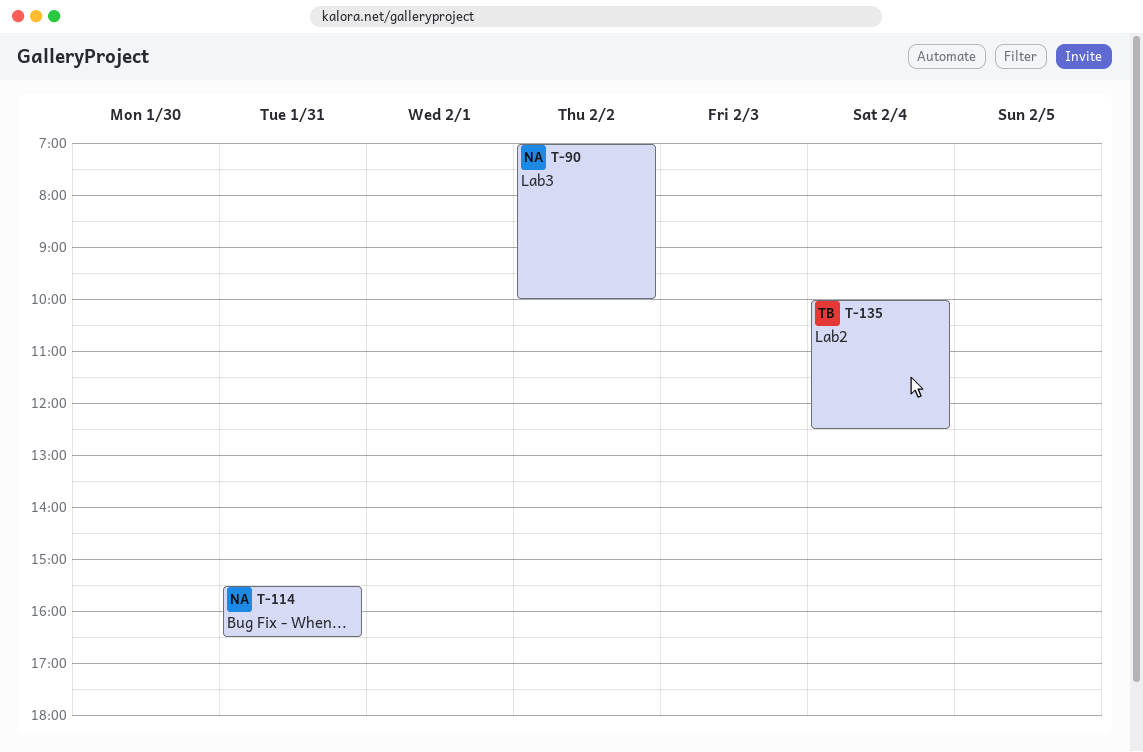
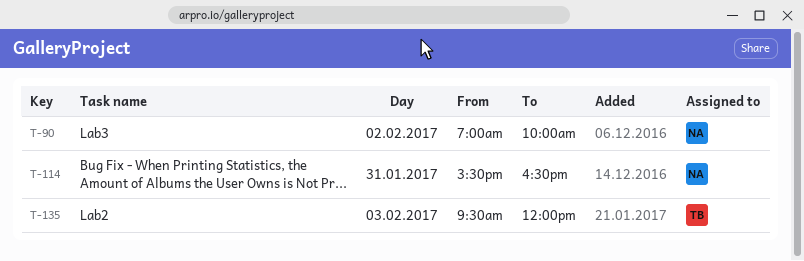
T-135, day: Feb 4 -> Feb 3
T-135, begins: 10:00 -> 09:30
T-135, ends: 12:30 -> 12:00

